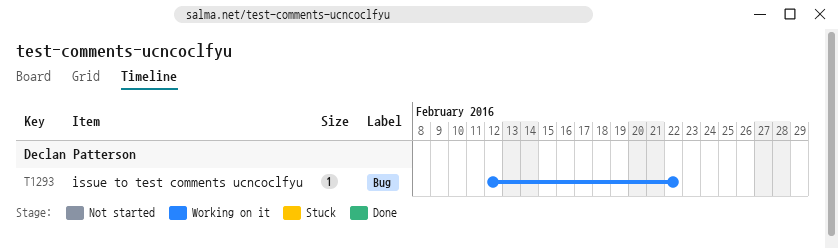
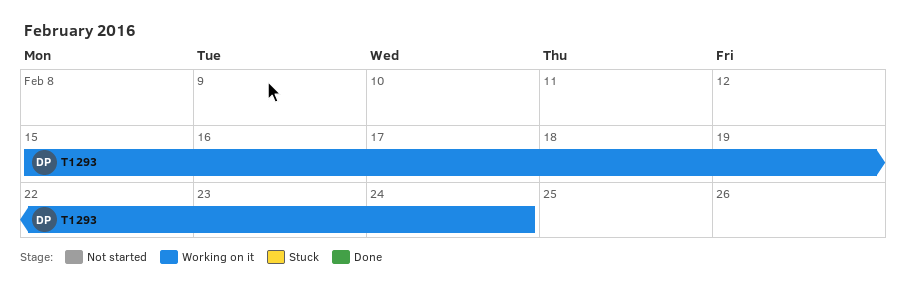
T1293, start: Feb 12 -> Feb 15
T1293, due: Feb 22 -> Feb 24

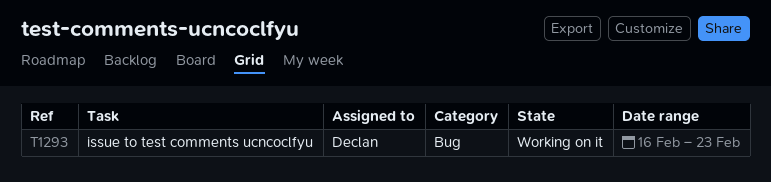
T1293, start: Feb 15 -> Feb 16
T1293, due: Feb 24 -> Feb 23

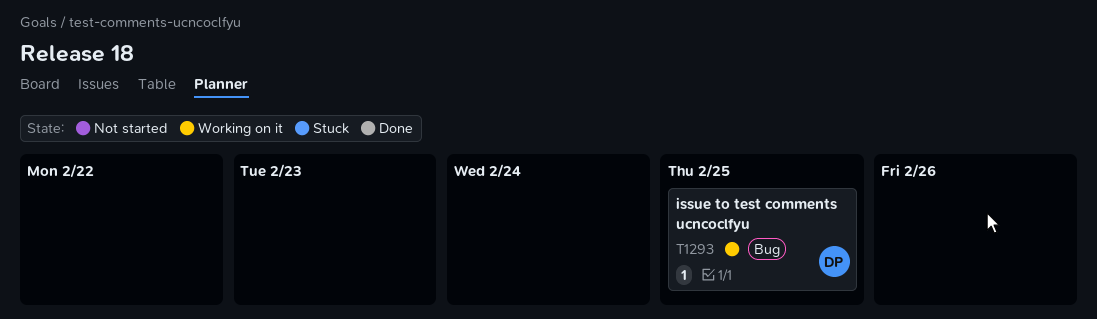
T1293, due: Feb 23 -> Feb 25

